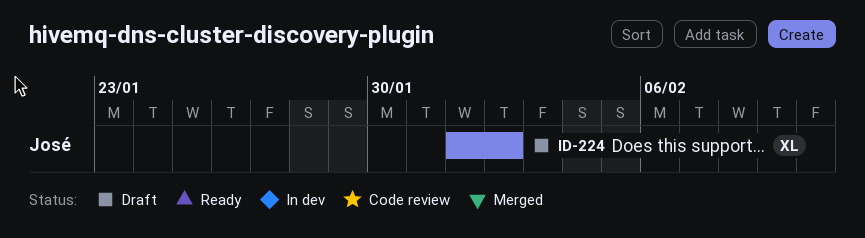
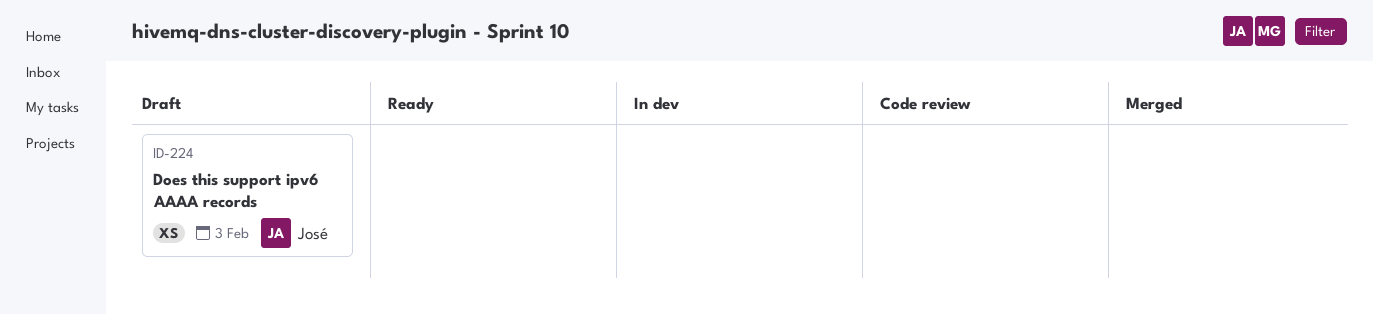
ID-224, estimate: XL -> XS
ID-224, due: Feb 2 -> Feb 3

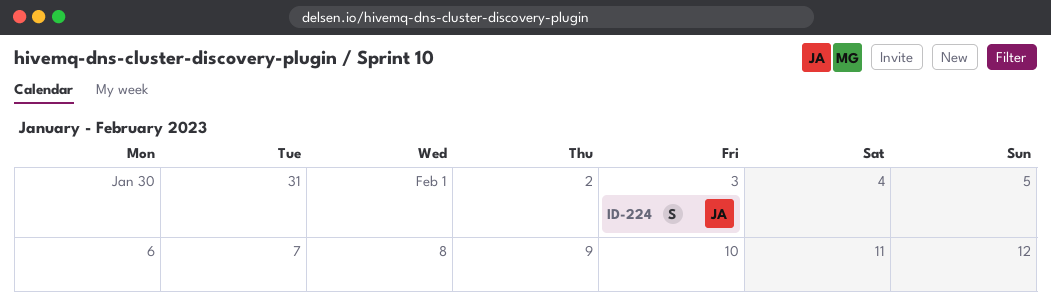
ID-224, estimate: XS -> S

